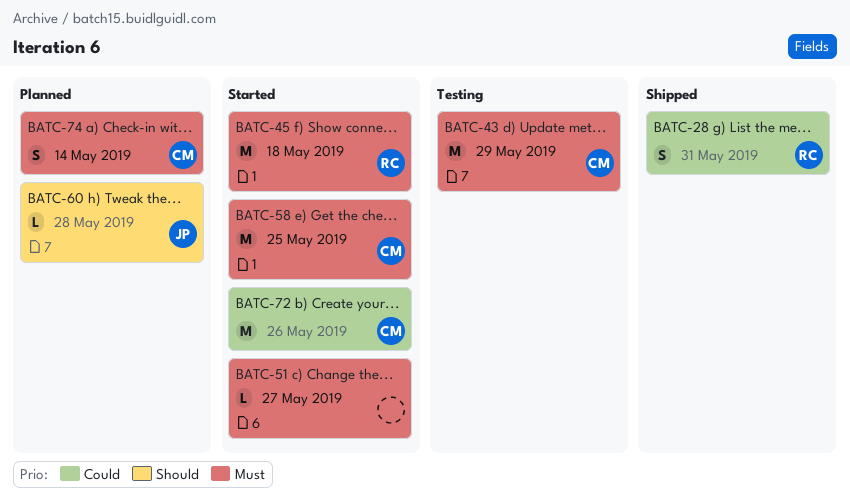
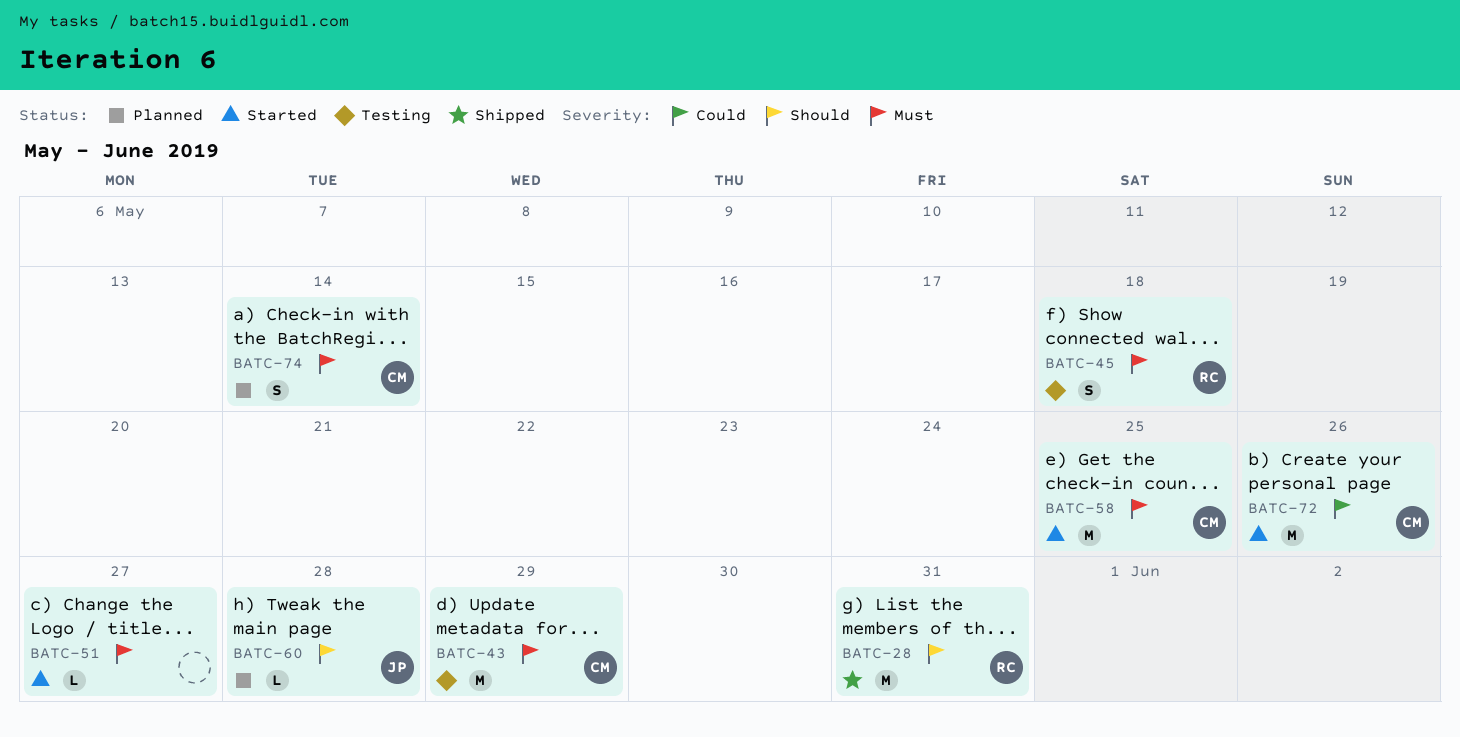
BATC-28, priority: Could -> Should
BATC-28, estimate: S -> M
BATC-45, status: Started -> Testing
BATC-45, estimate: M -> S

